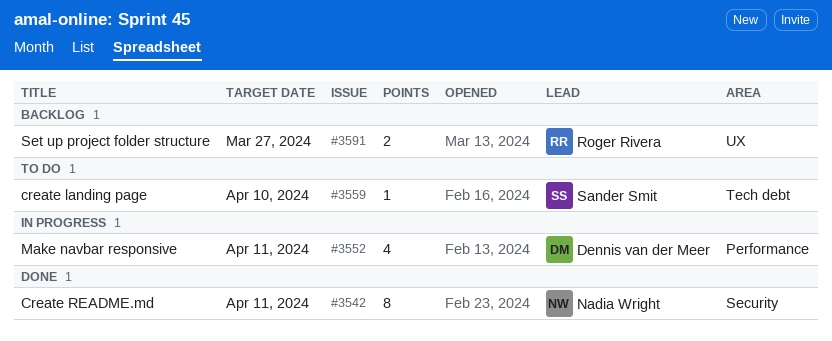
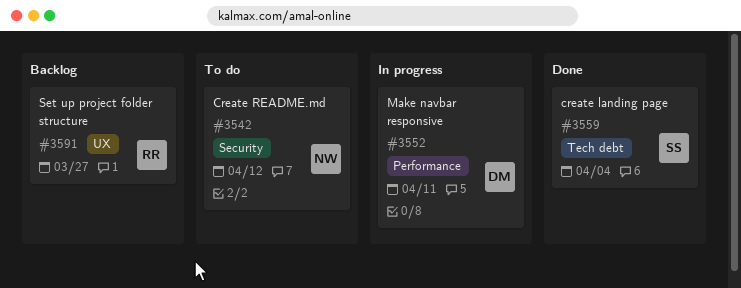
#3542, status: Done -> To do
#3542, due: Apr 11 -> Apr 12
#3559, status: To do -> Done
#3559, due: Apr 10 -> Apr 4

